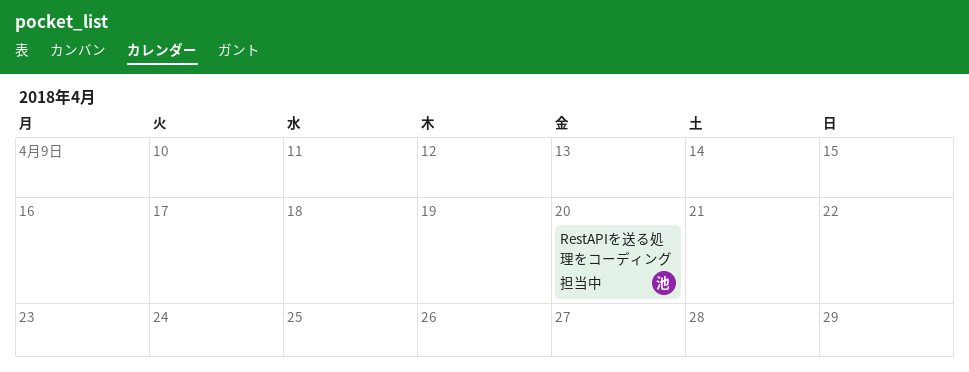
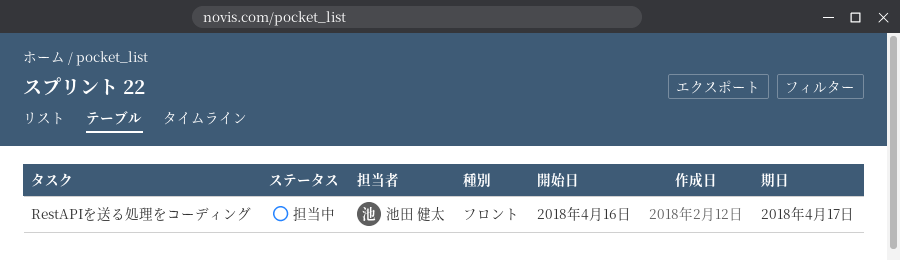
RestAPIを送る処理をコーディング, due: Apr 20 -> Apr 17

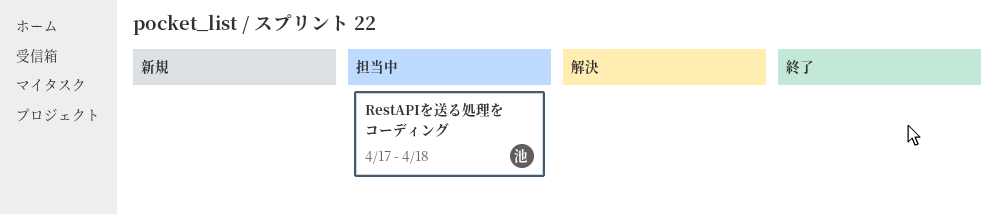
RestAPIを送る処理をコーディング, start: Apr 16 -> Apr 17
RestAPIを送る処理をコーディング, due: Apr 17 -> Apr 18

